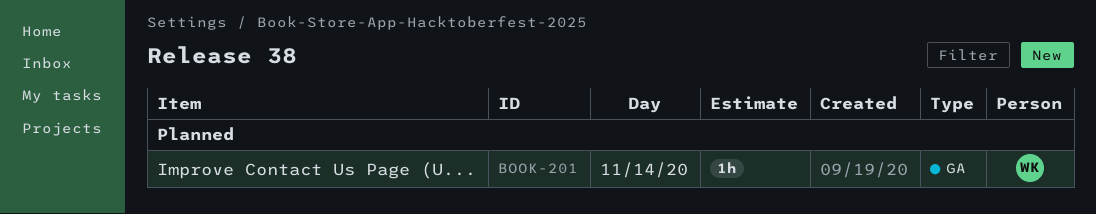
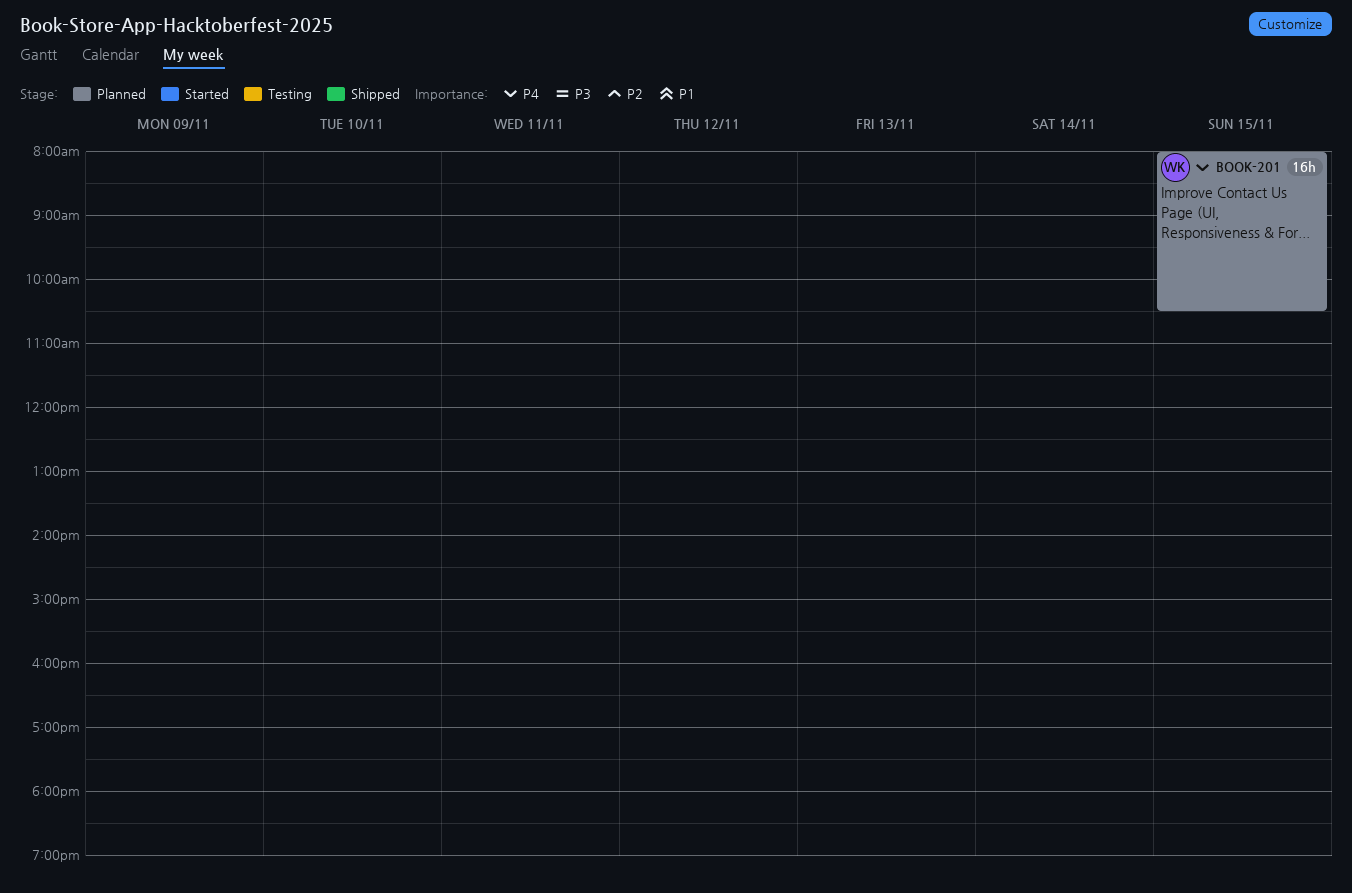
BOOK-201, estimate: 1h -> 16h
BOOK-201, day: Nov 14 -> Nov 15

